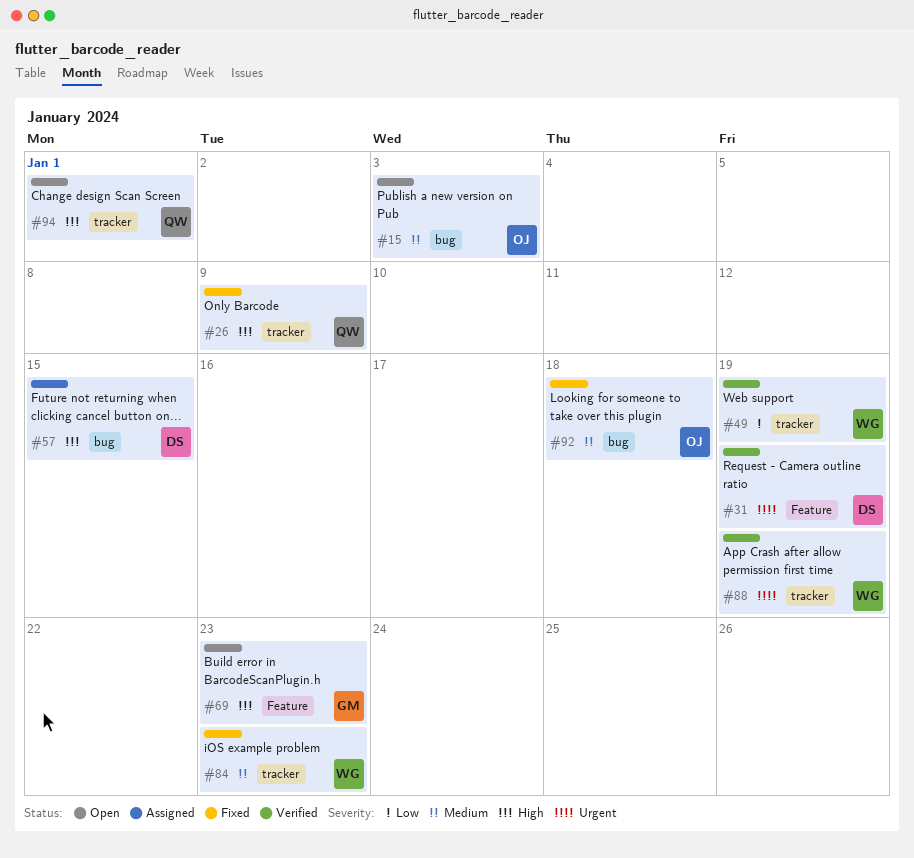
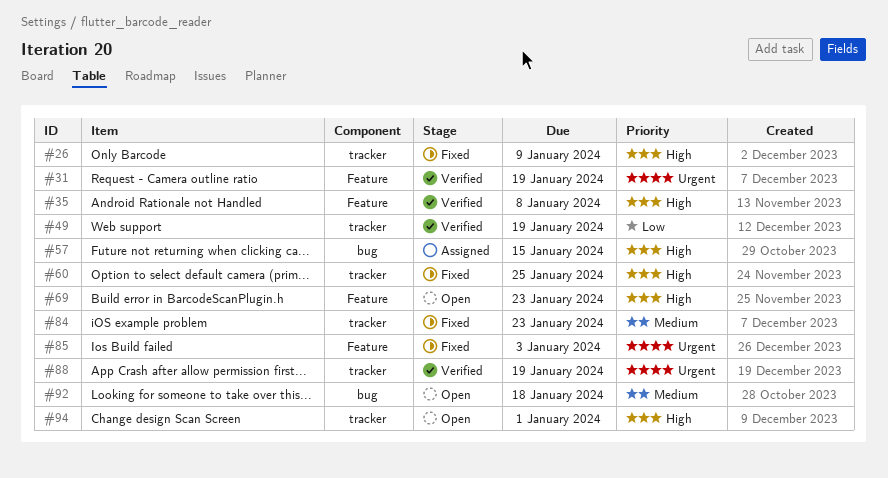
#15: present -> none
#35: none -> present
#60: none -> present
#85: none -> present
#92, status: Fixed -> Open

